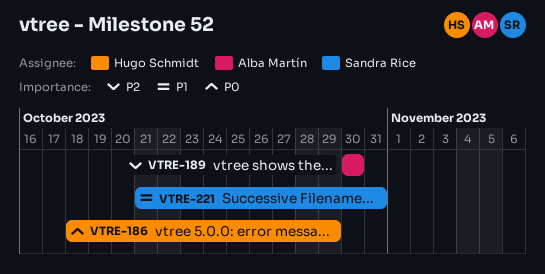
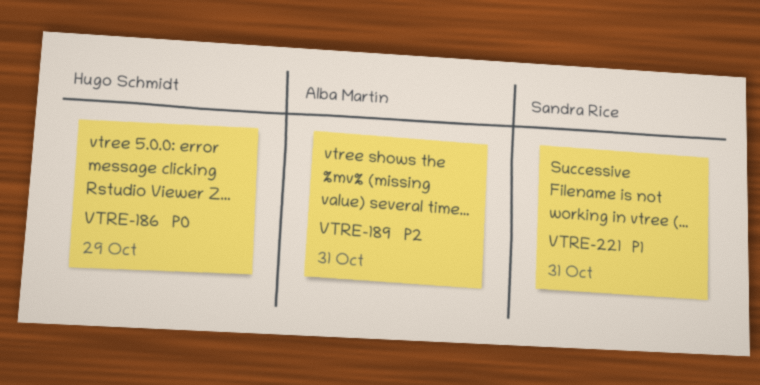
VTRE-189, due: Oct 30 -> Oct 31

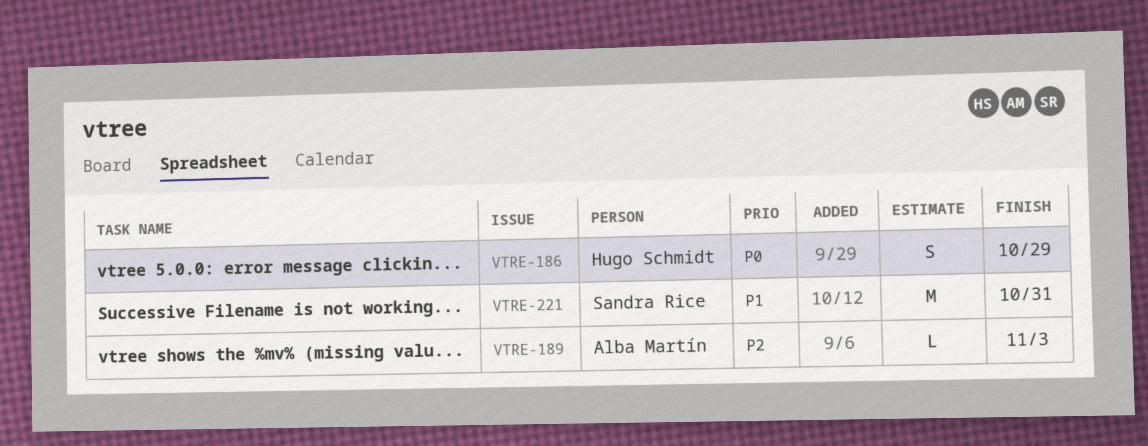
VTRE-189, due: Oct 31 -> Nov 3

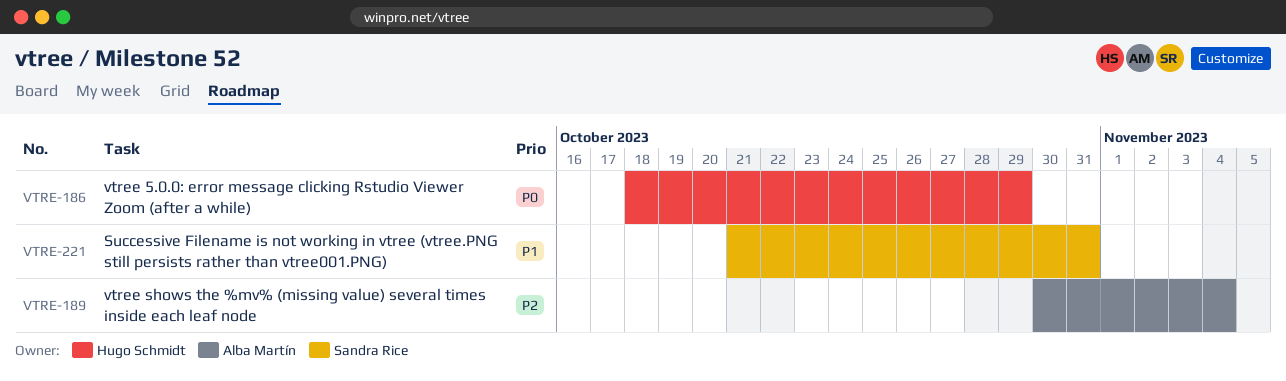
VTRE-189, due: Nov 3 -> Nov 4

